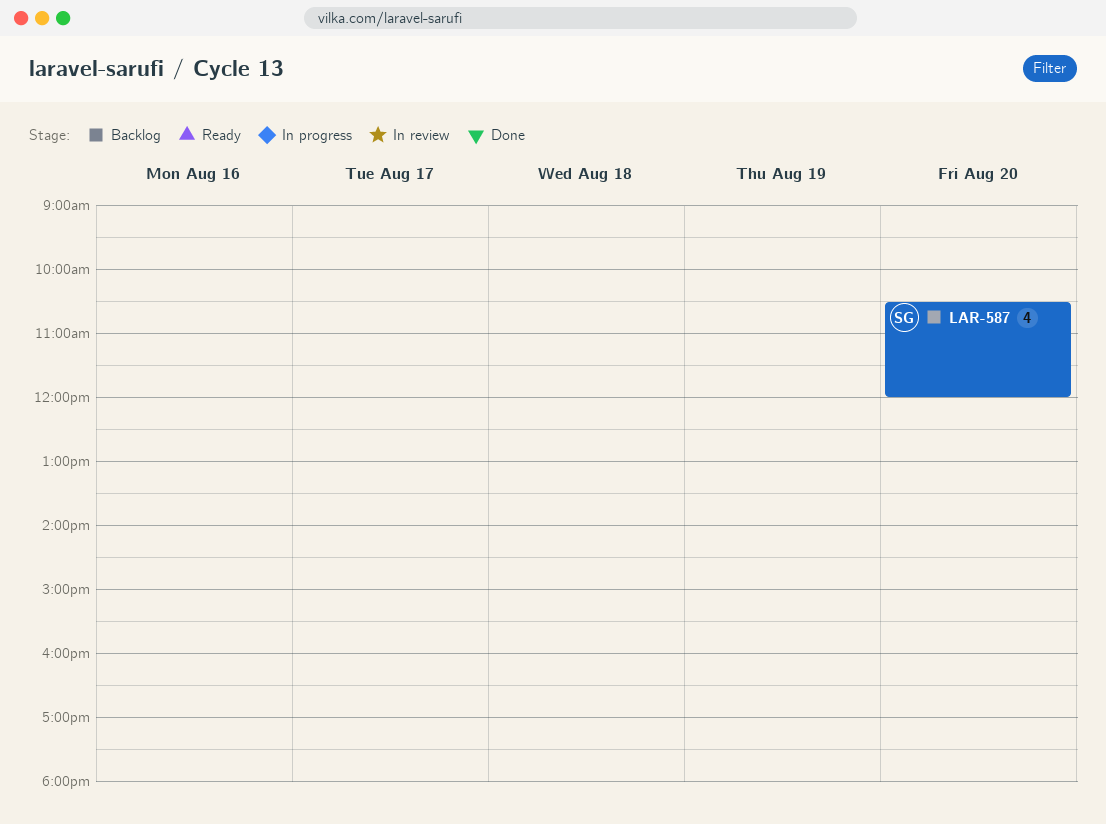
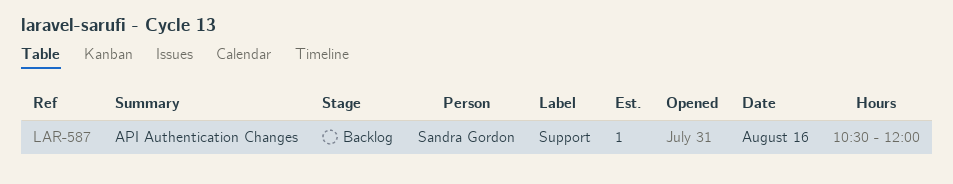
LAR-587, estimate: 4 -> 1
LAR-587, day: Aug 20 -> Aug 16

